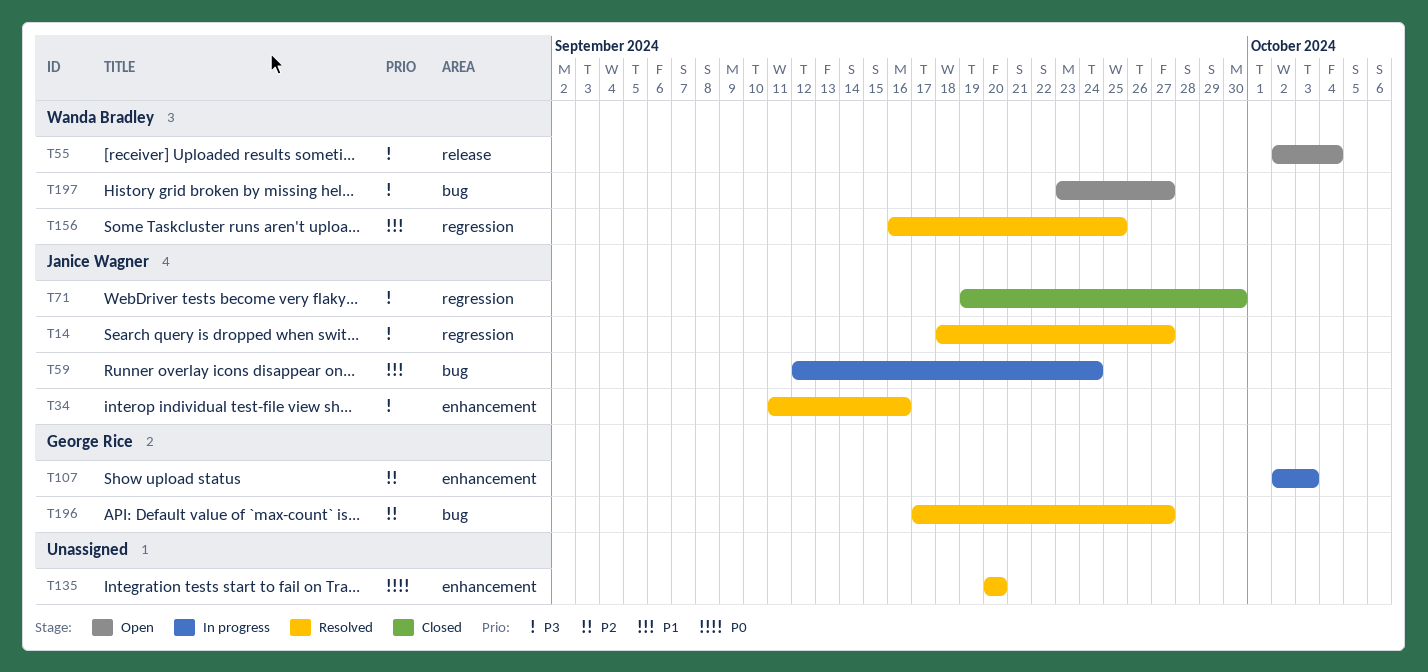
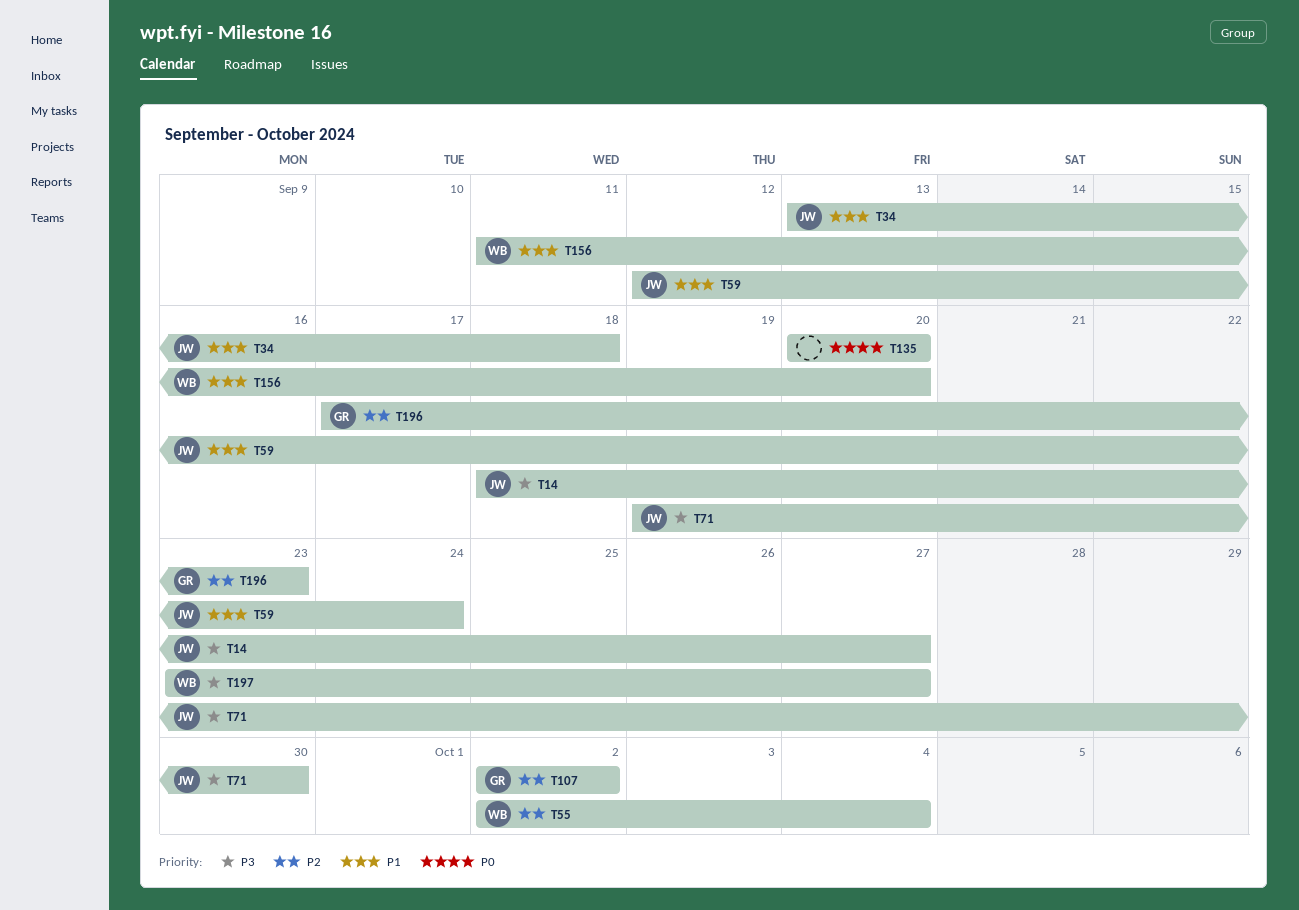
T34, priority: P3 -> P1
T34, start: Sep 11 -> Sep 13
T34, due: Sep 16 -> Sep 18
T55, priority: P3 -> P2
T107, due: Oct 3 -> Oct 2
T156, start: Sep 16 -> Sep 11
T156, due: Sep 25 -> Sep 20
T196, due: Sep 27 -> Sep 23

